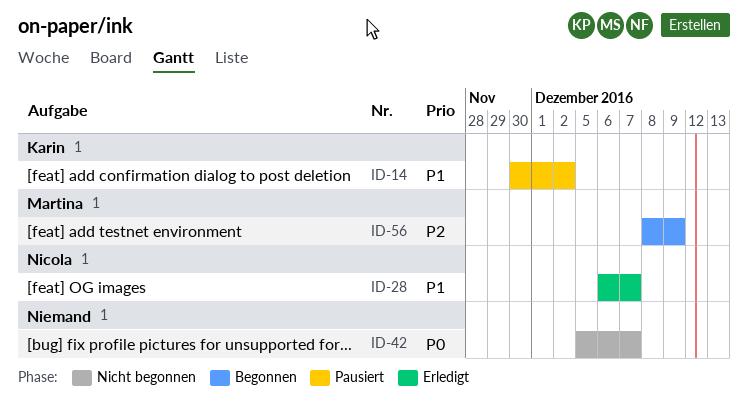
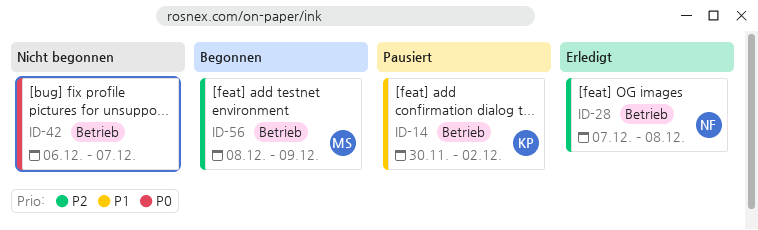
ID-28, priority: P1 -> P2
ID-28, start: Dec 6 -> Dec 7
ID-28, due: Dec 7 -> Dec 8
ID-42, start: Dec 5 -> Dec 6

